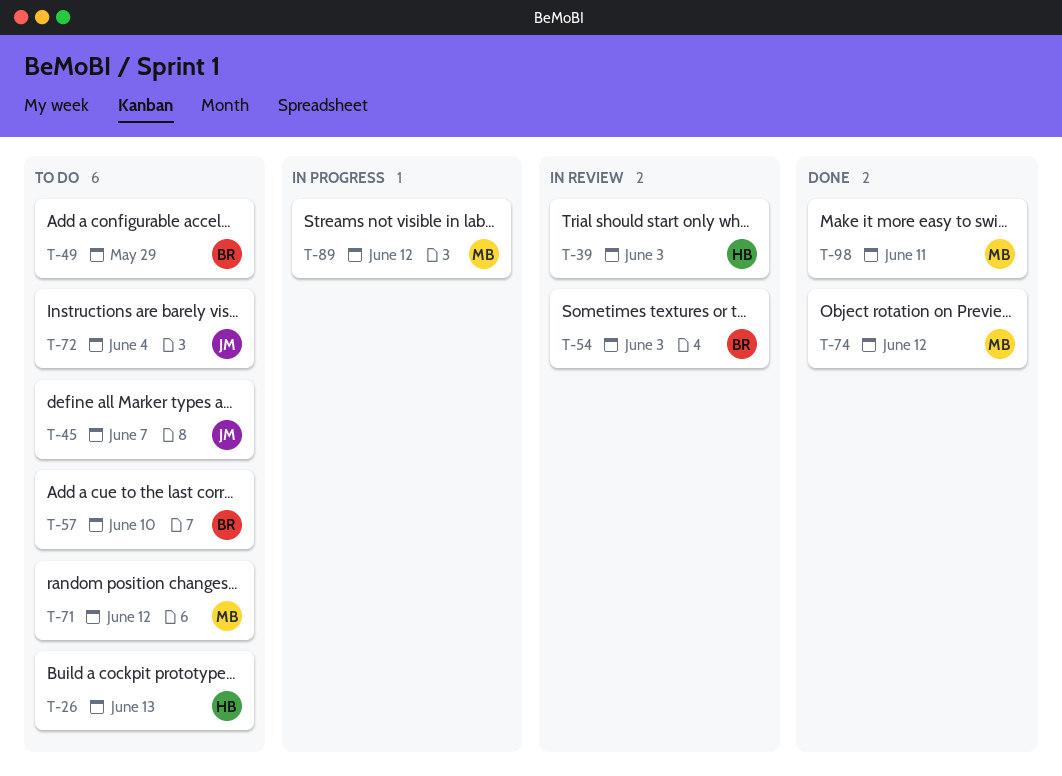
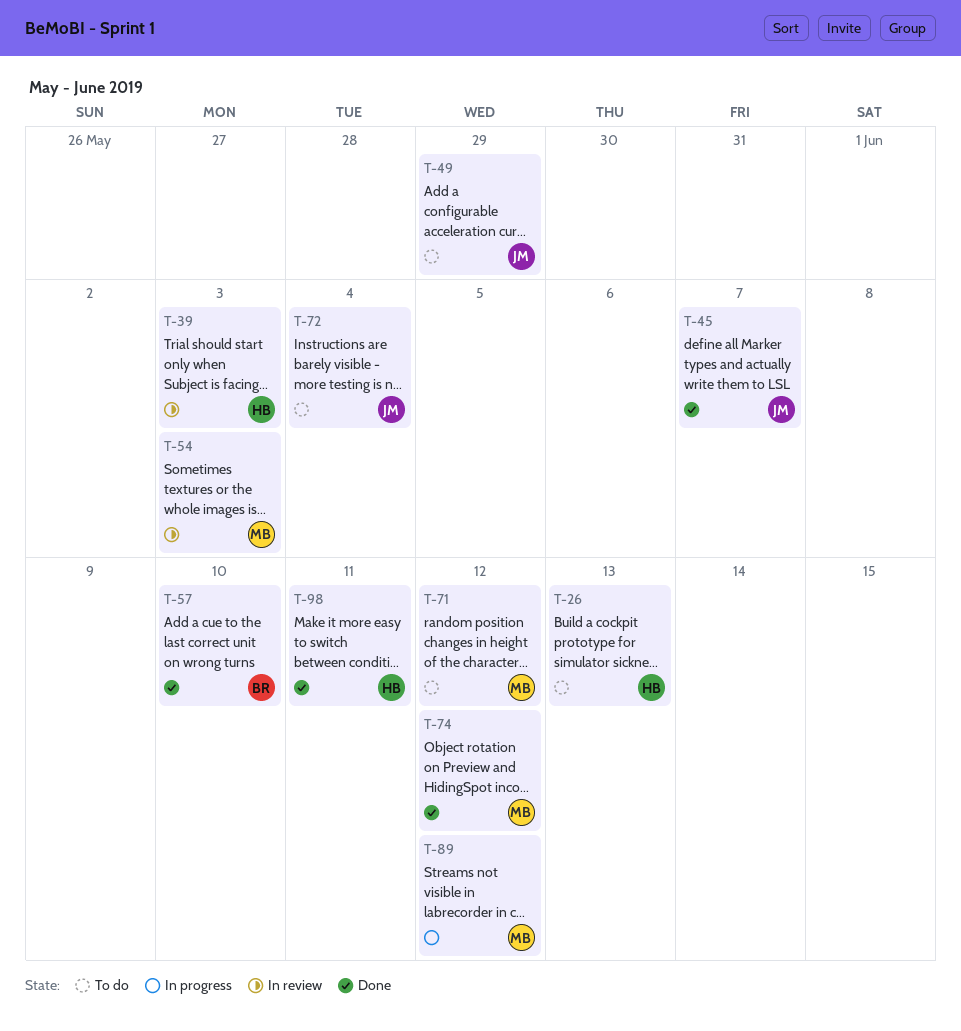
T-45, status: To do -> Done
T-49, owner: BR -> JM
T-54, owner: BR -> MB
T-57, status: To do -> Done
T-98, owner: MB -> HB

